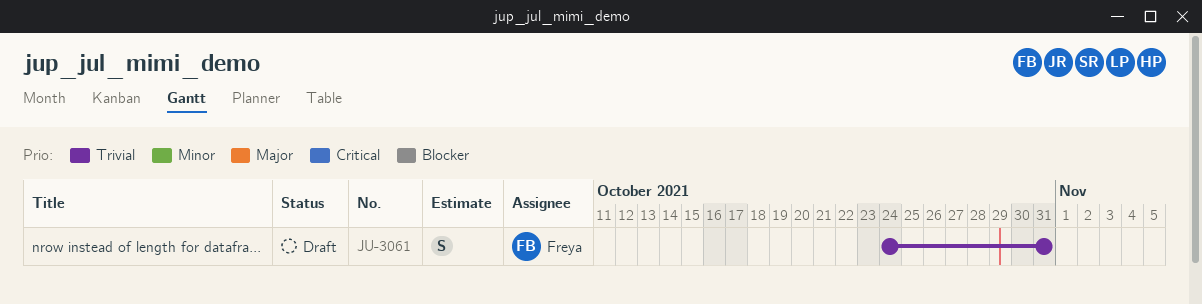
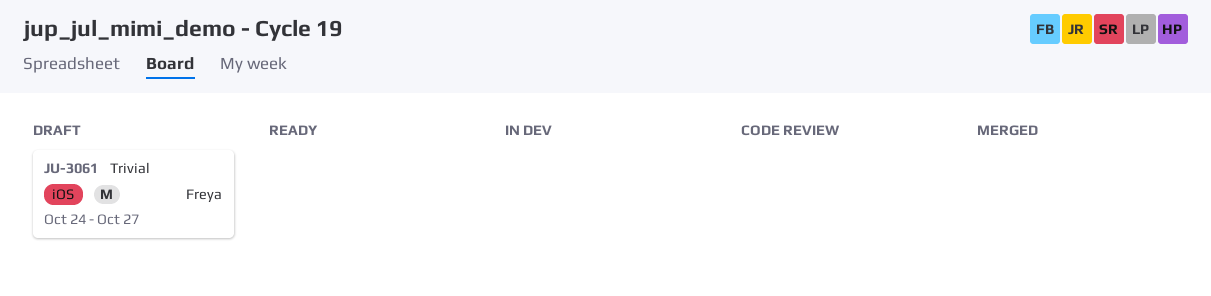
JU-3061, estimate: S -> M
JU-3061, due: Oct 31 -> Oct 27

